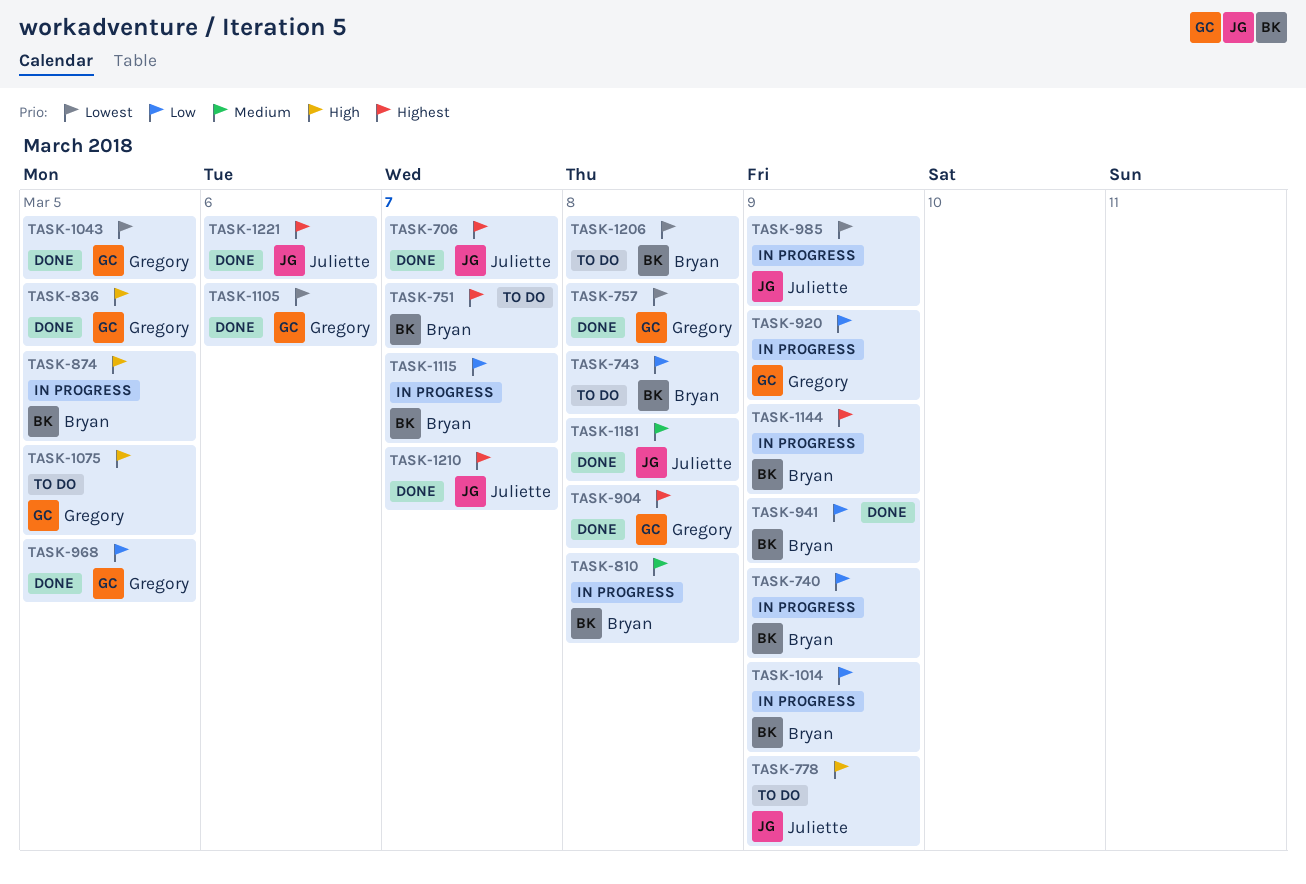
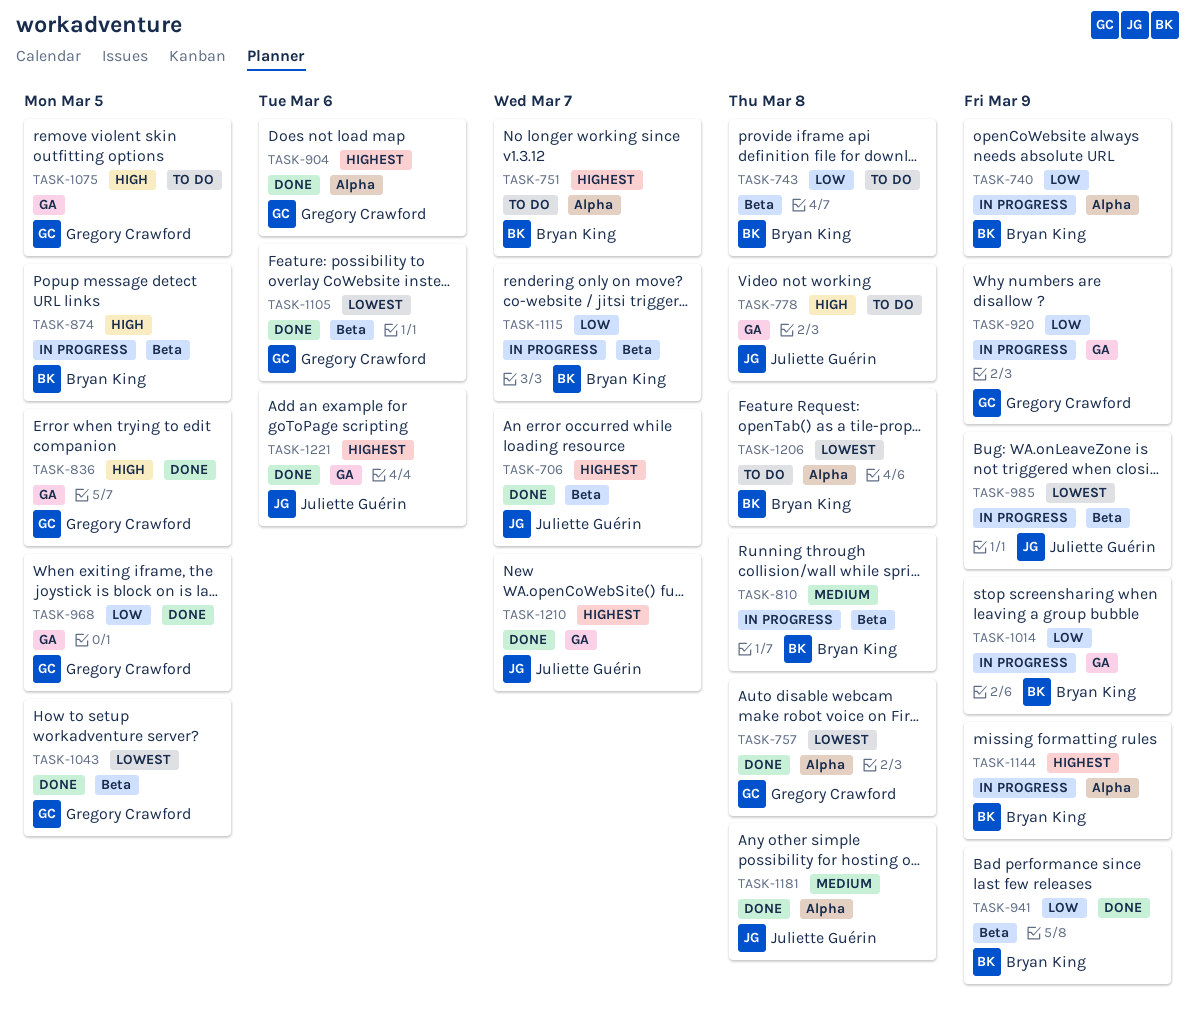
TASK-778, due: Mar 9 -> Mar 8
TASK-904, due: Mar 8 -> Mar 6

